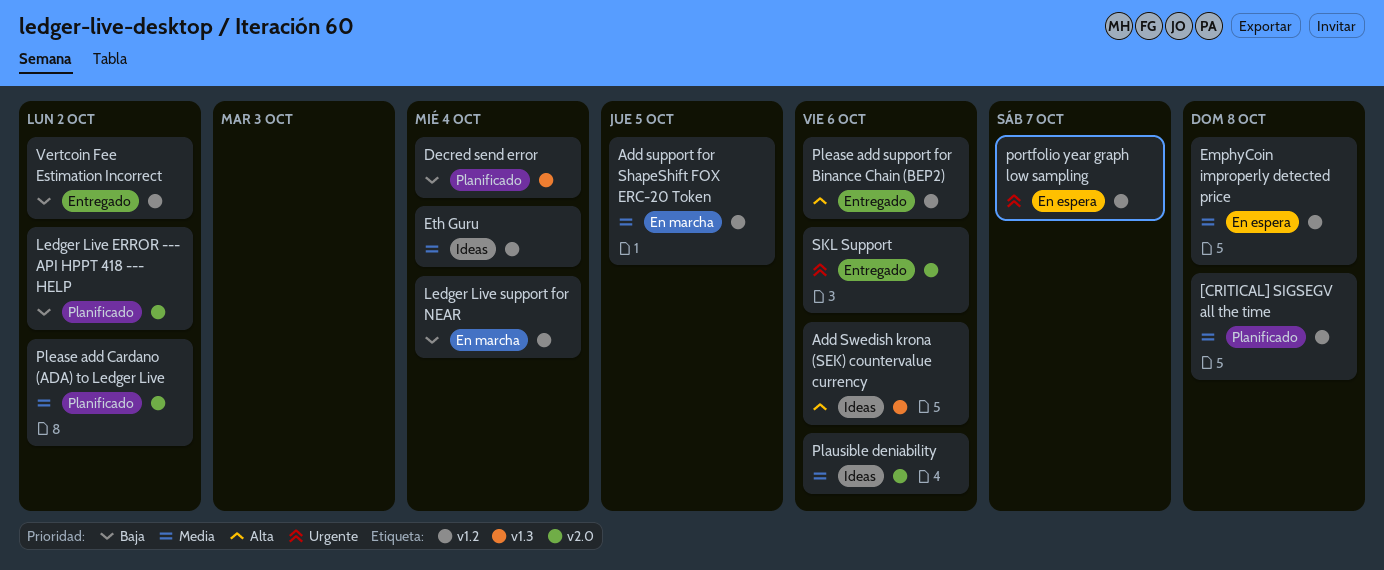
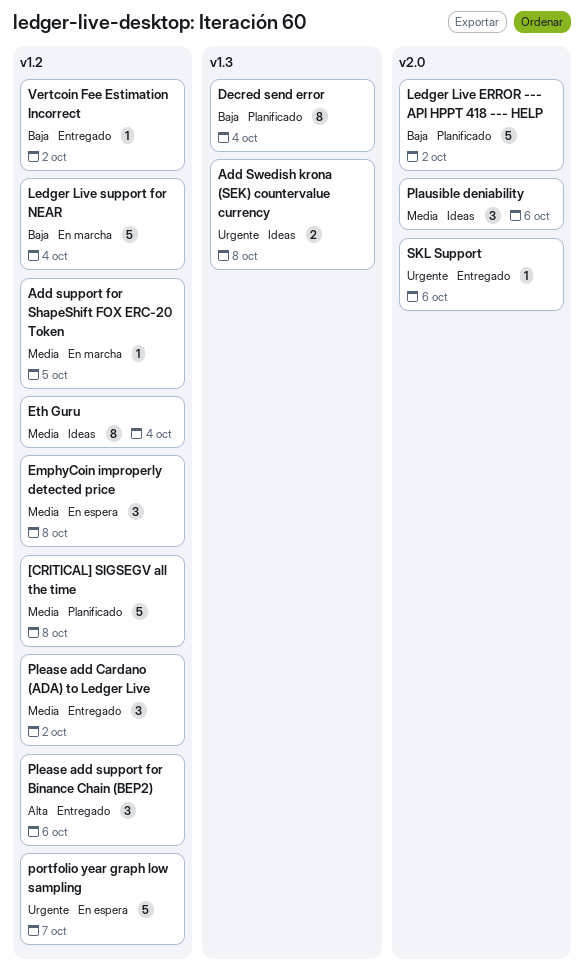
Add Swedish krona (SEK) countervalue currency, priority: Alta -> Urgente
Add Swedish krona (SEK) countervalue currency, due: Oct 6 -> Oct 8
Please add Cardano (ADA) to Ledger Live, status: Planificado -> Entregado
Please add Cardano (ADA) to Ledger Live, label: v2.0 -> v1.2

